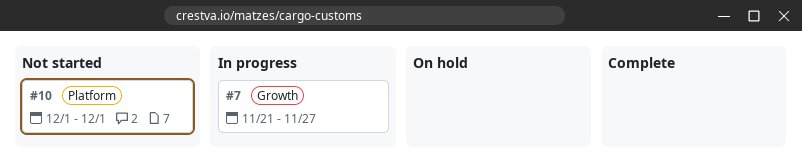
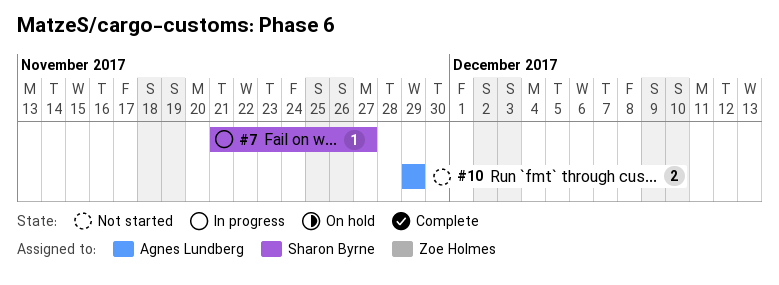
#10, start: Dec 1 -> Nov 29
#10, due: Dec 1 -> Nov 29

